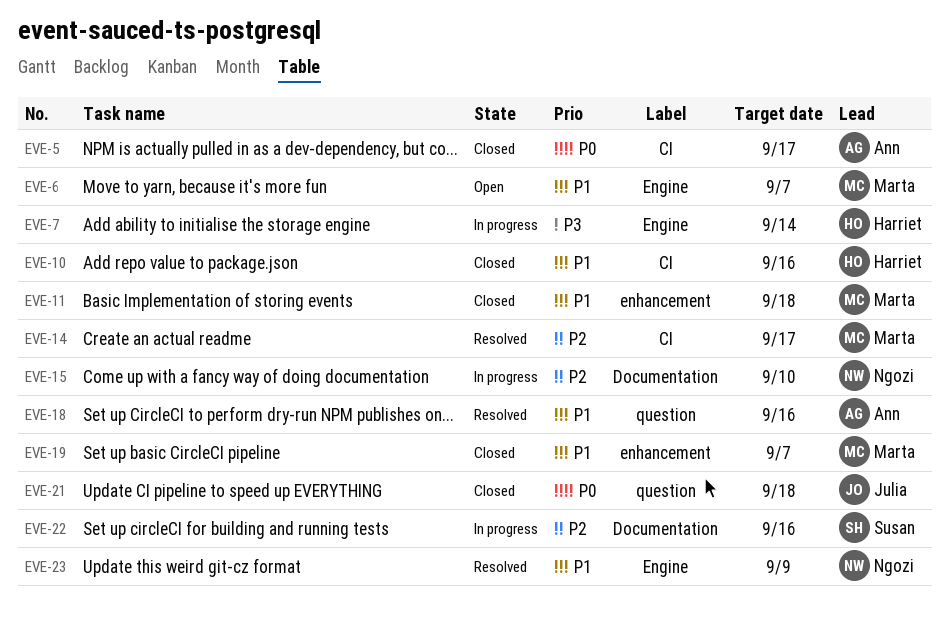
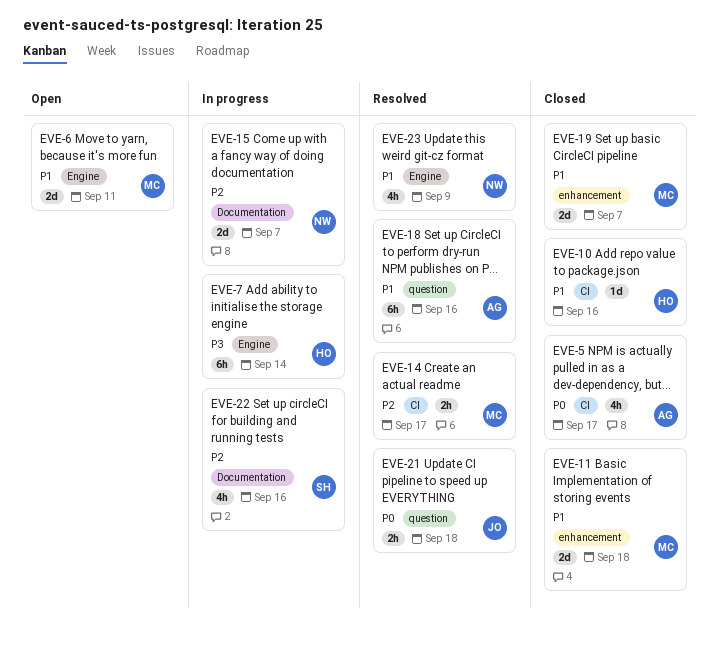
EVE-6, due: Sep 7 -> Sep 11
EVE-15, due: Sep 10 -> Sep 7
EVE-21, status: Closed -> Resolved

